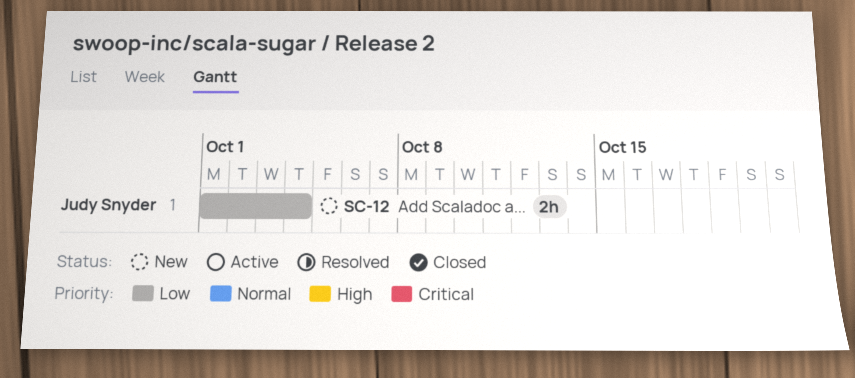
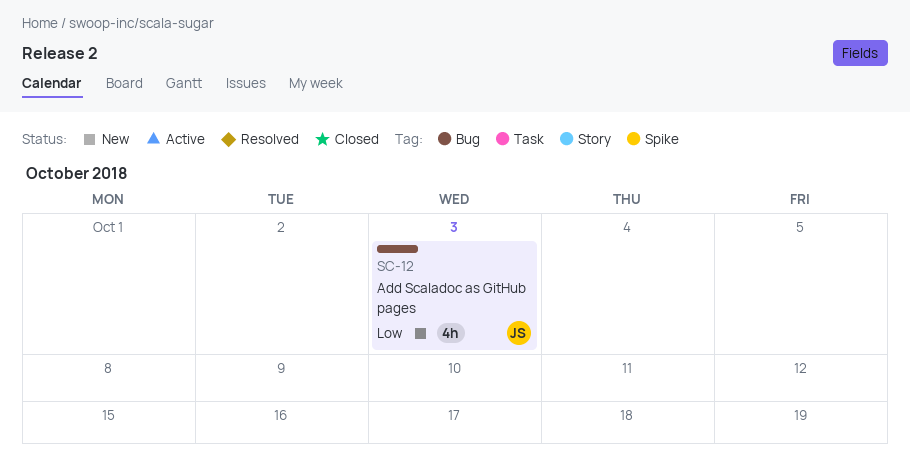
SC-12, estimate: 2h -> 4h
SC-12, due: Oct 4 -> Oct 3

